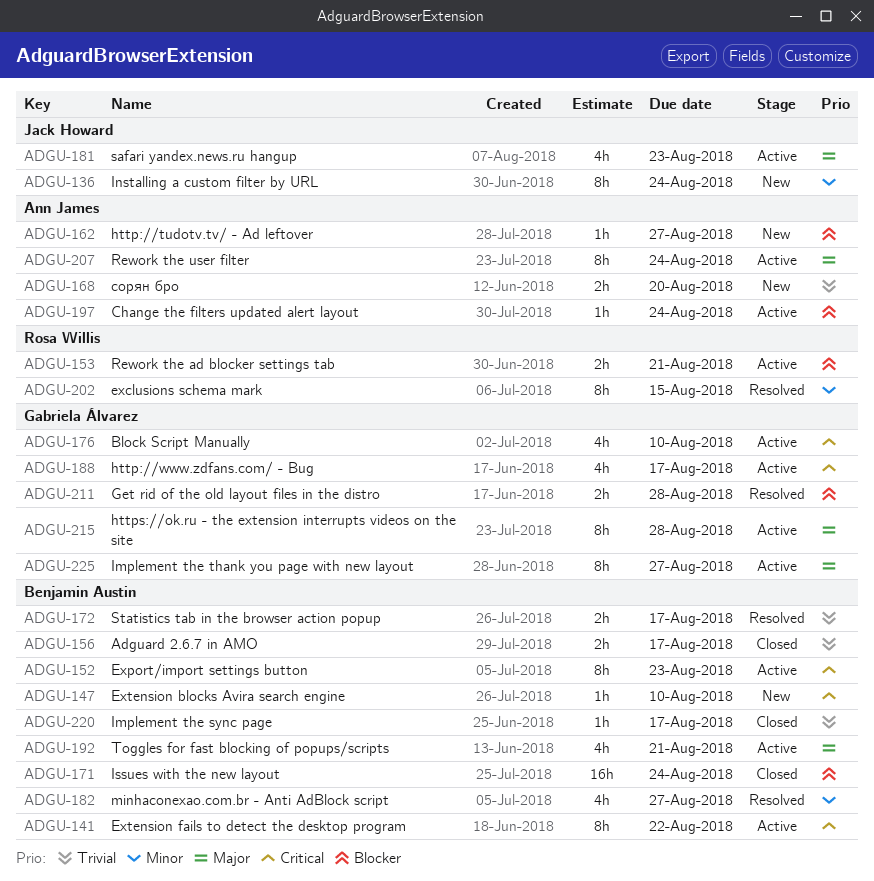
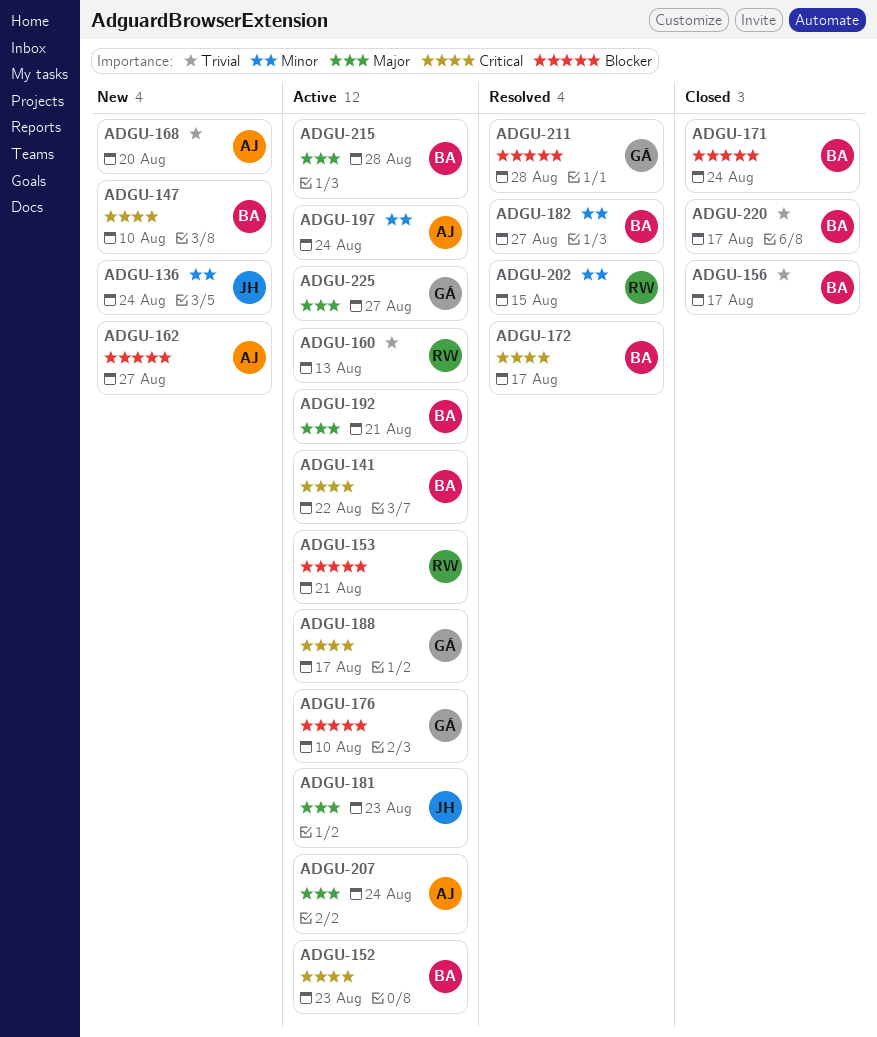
ADGU-160: none -> present
ADGU-172, priority: Trivial -> Critical
ADGU-176, priority: Critical -> Blocker
ADGU-197, priority: Blocker -> Minor
ADGU-215, owner: Gabriela Álvarez -> Benjamin Austin

